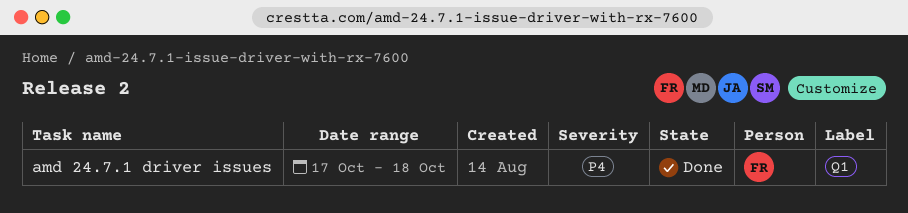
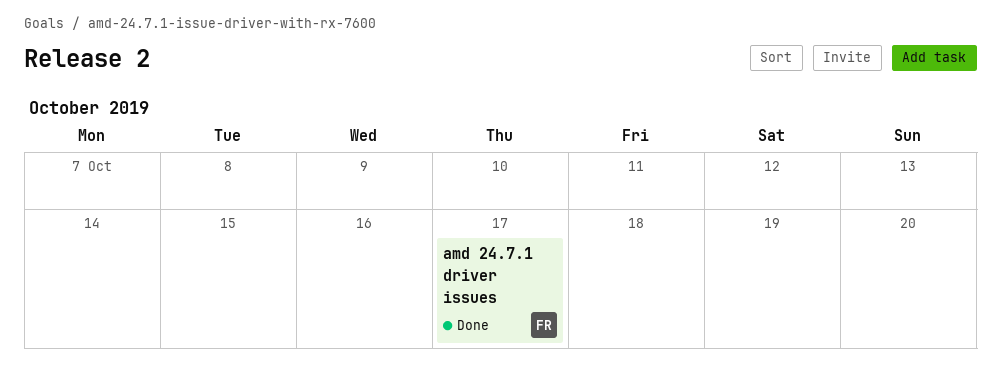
amd 24.7.1 driver issues, due: Oct 18 -> Oct 17

